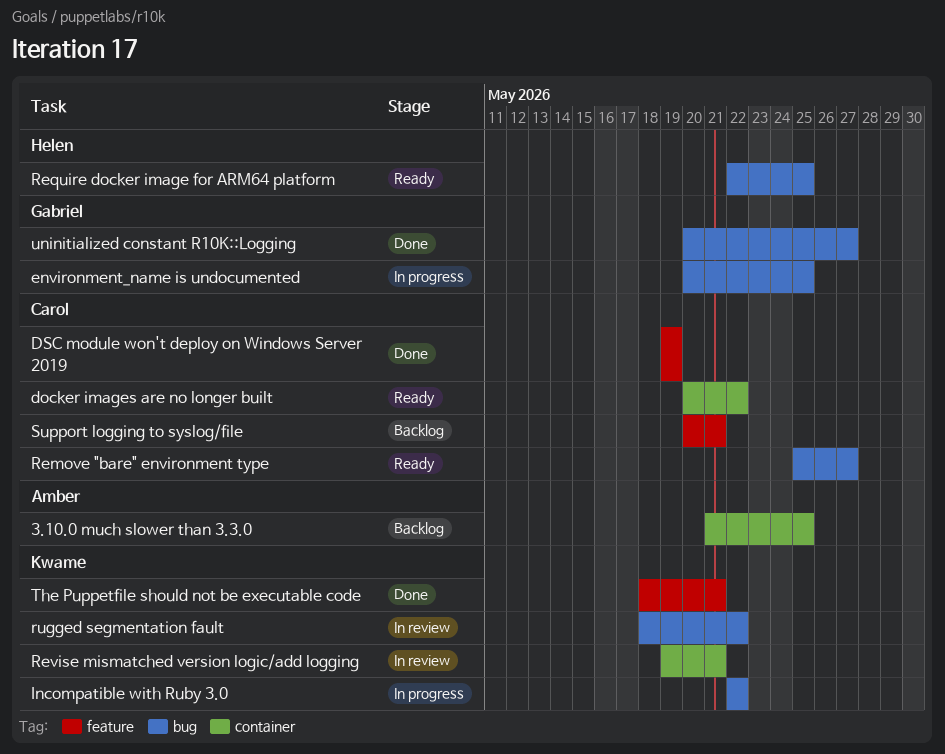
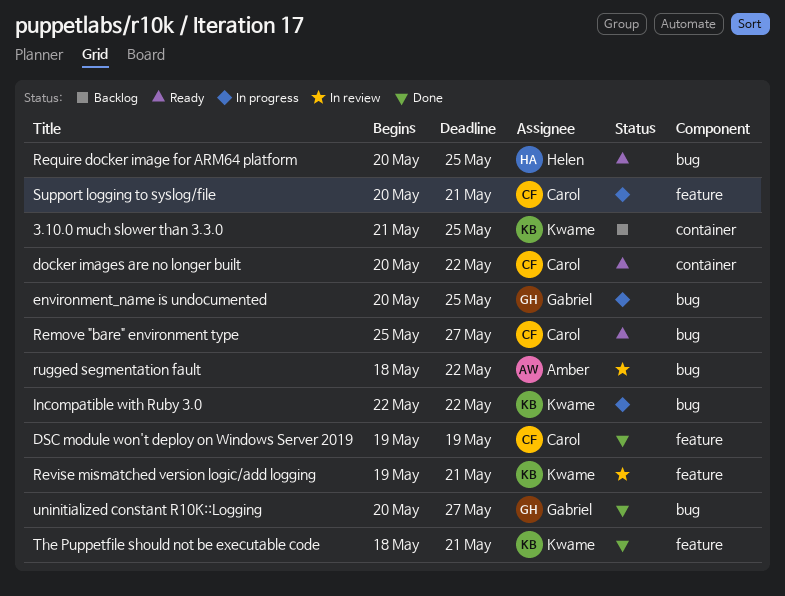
3.10.0 much slower than 3.3.0, owner: Amber -> Kwame
Require docker image for ARM64 platform, start: May 22 -> May 20
Revise mismatched version logic/add logging, label: container -> feature
rugged segmentation fault, owner: Kwame -> Amber
Support logging to syslog/file, status: Backlog -> In progress

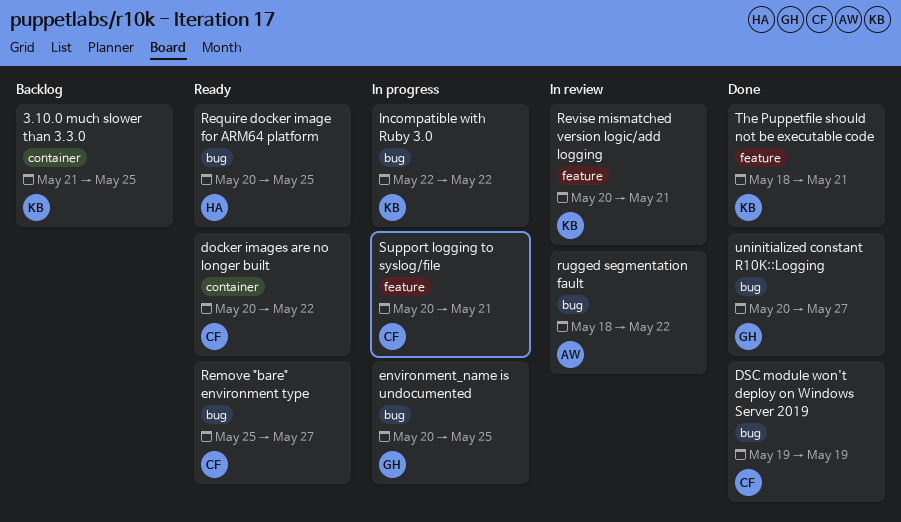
DSC module won't deploy on Windows Server 2019, label: feature -> bug
Revise mismatched version logic/add logging, start: May 19 -> May 20

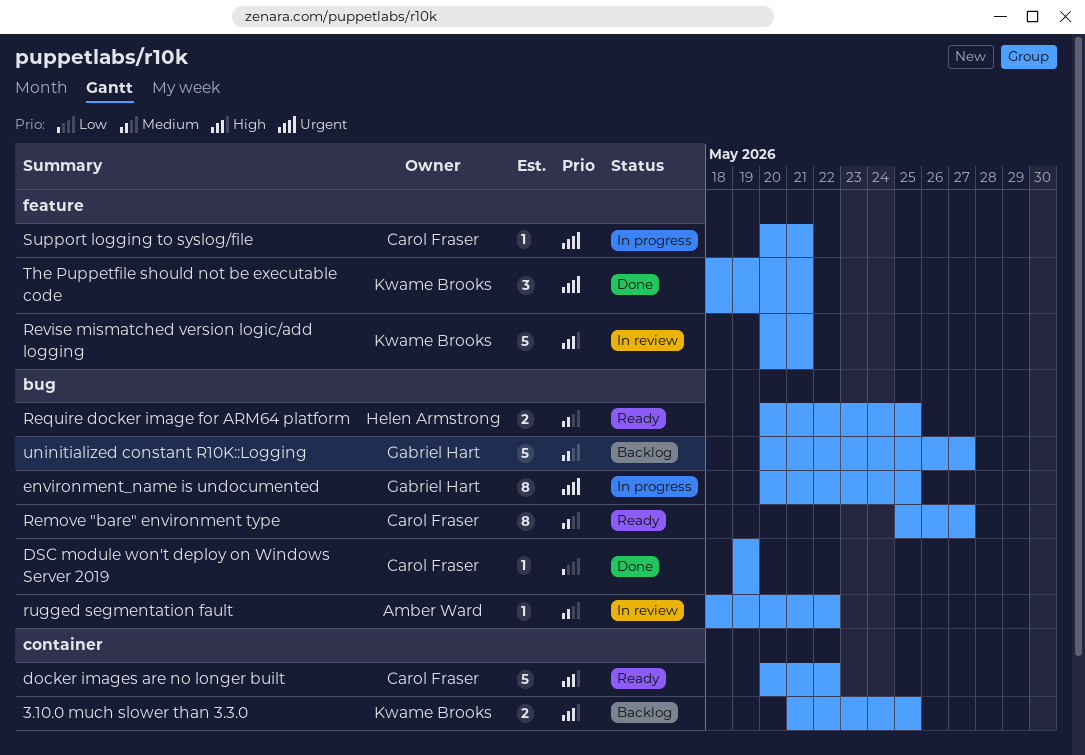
Incompatible with Ruby 3.0: present -> none
uninitialized constant R10K::Logging, status: Done -> Backlog

